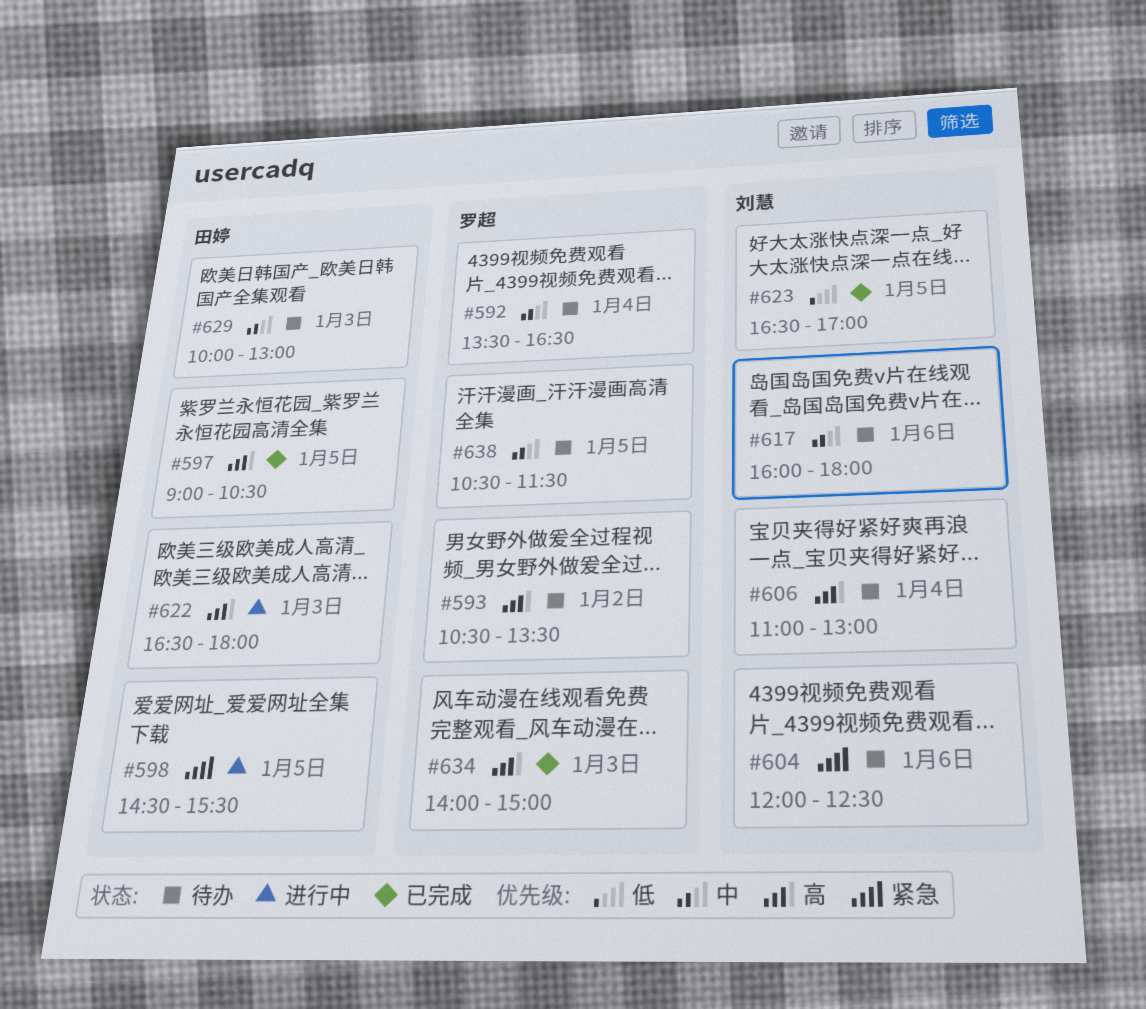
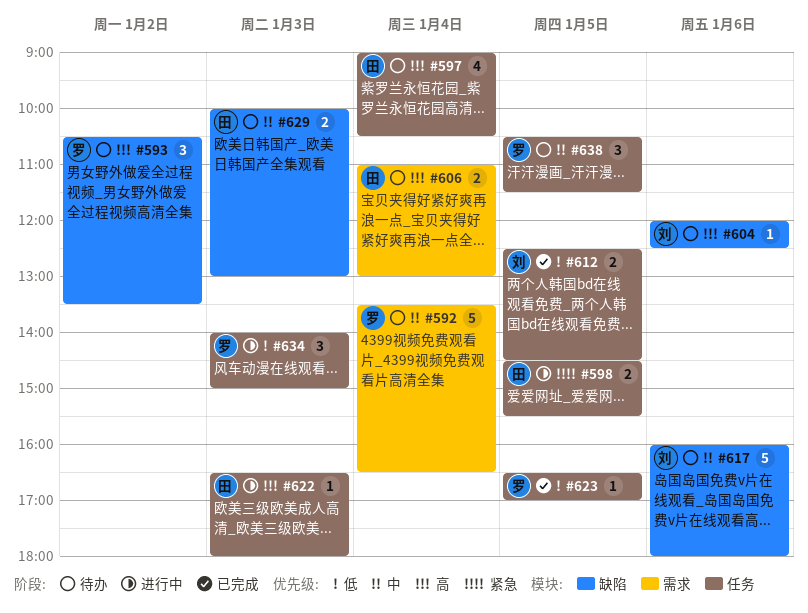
#597, status: 已完成 -> 待办
#597, day: Jan 5 -> Jan 4
#604, priority: 紧急 -> 高
#606, owner: 刘慧 -> 田婷
#612: none -> present
#623, owner: 刘慧 -> 罗超
#634, status: 已完成 -> 进行中
#634, priority: 高 -> 低

